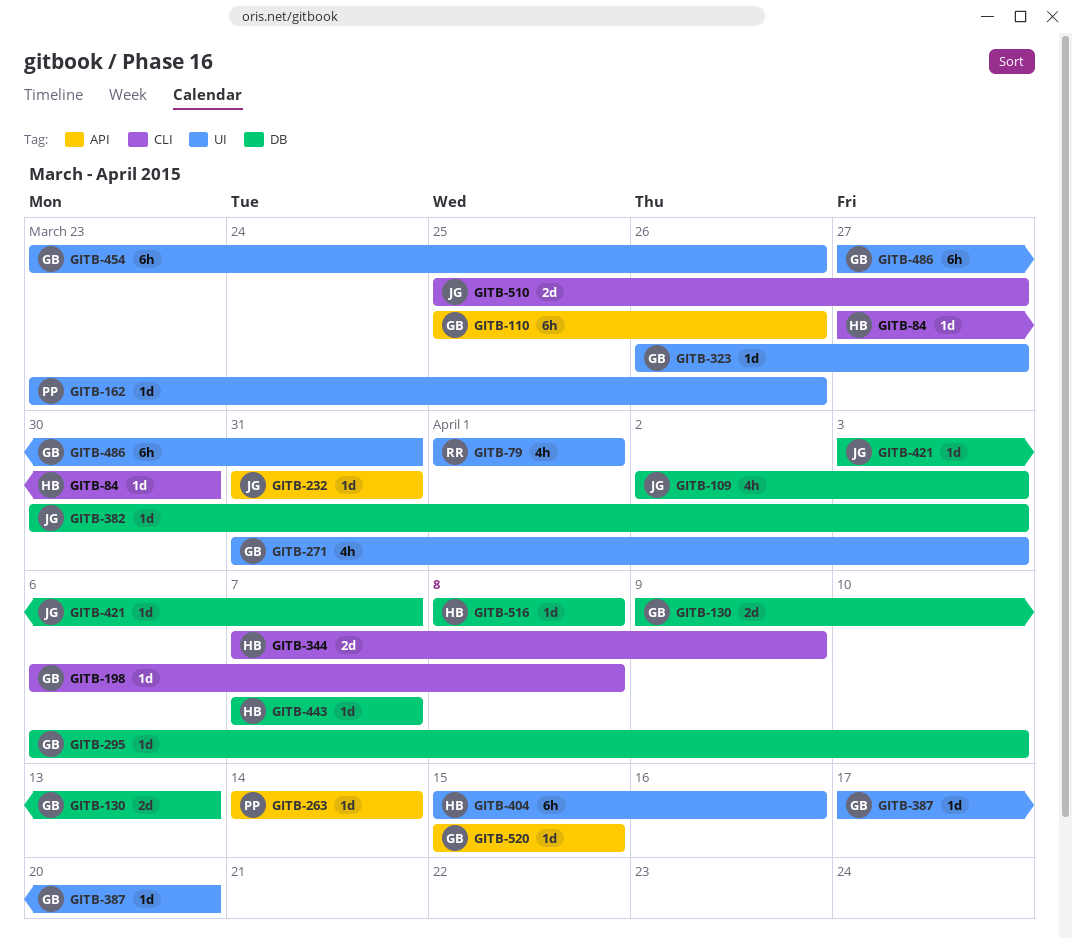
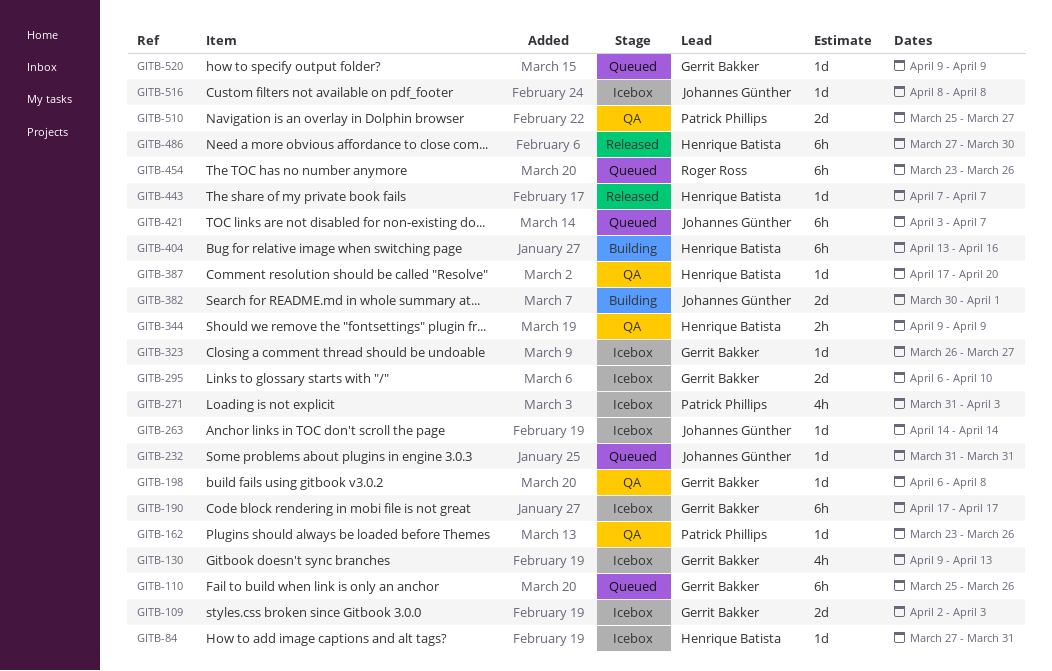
GITB-79: present -> none
GITB-84, due: Mar 30 -> Mar 31
GITB-109, owner: Johannes Günther -> Gerrit Bakker
GITB-109, estimate: 4h -> 2d
GITB-130, estimate: 2d -> 4h
GITB-190: none -> present
GITB-263, owner: Patrick Phillips -> Johannes Günther
GITB-271, owner: Gerrit Bakker -> Patrick Phillips
GITB-295, estimate: 1d -> 2d
GITB-344, estimate: 2d -> 2h
GITB-344, start: Apr 7 -> Apr 9
GITB-382, estimate: 1d -> 2d
GITB-382, due: Apr 3 -> Apr 1
GITB-387, owner: Gerrit Bakker -> Henrique Batista
GITB-404, start: Apr 15 -> Apr 13
GITB-421, estimate: 1d -> 6h
GITB-454, owner: Gerrit Bakker -> Roger Ross
GITB-486, owner: Gerrit Bakker -> Henrique Batista
GITB-486, due: Mar 31 -> Mar 30
GITB-510, owner: Johannes Günther -> Patrick Phillips
GITB-516, owner: Henrique Batista -> Johannes Günther
GITB-520, start: Apr 15 -> Apr 9
GITB-520, due: Apr 15 -> Apr 9

